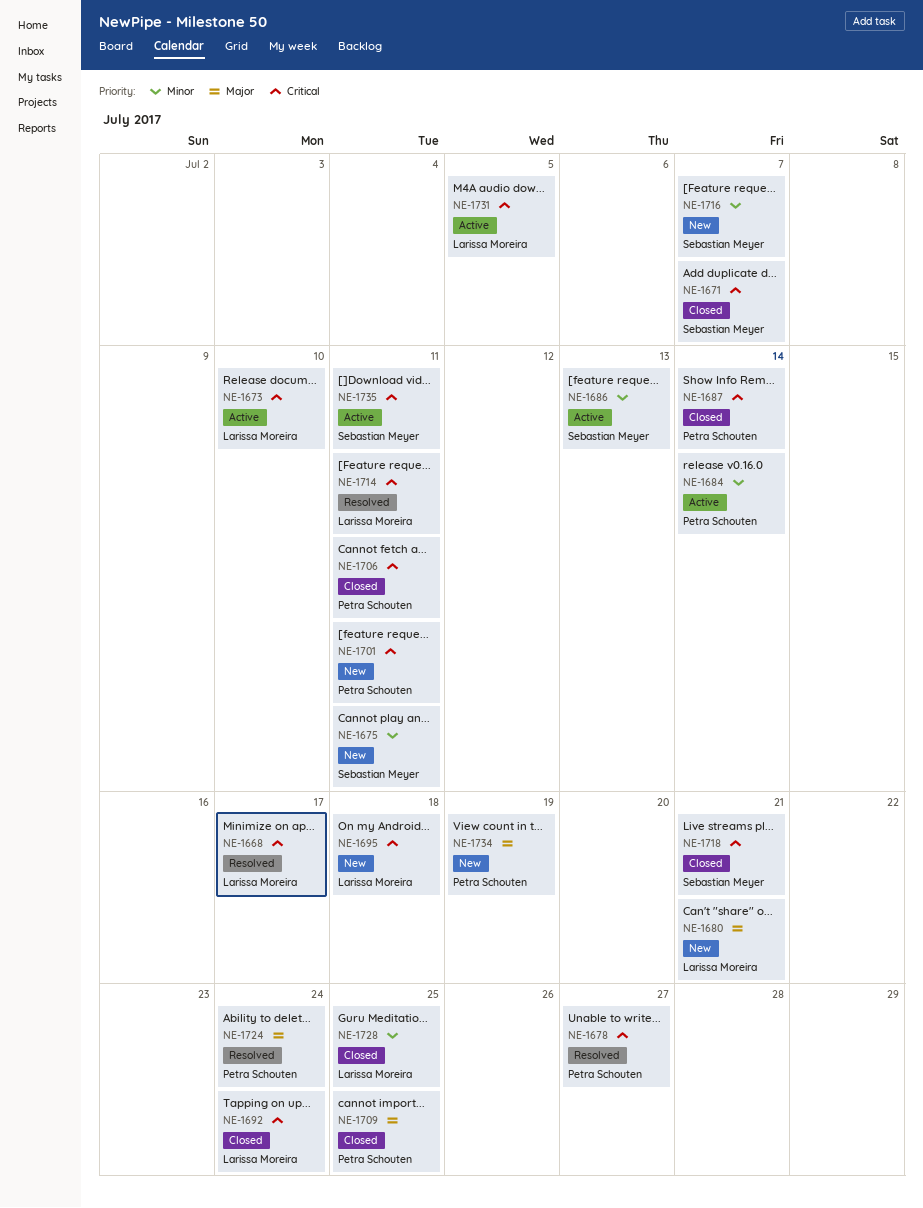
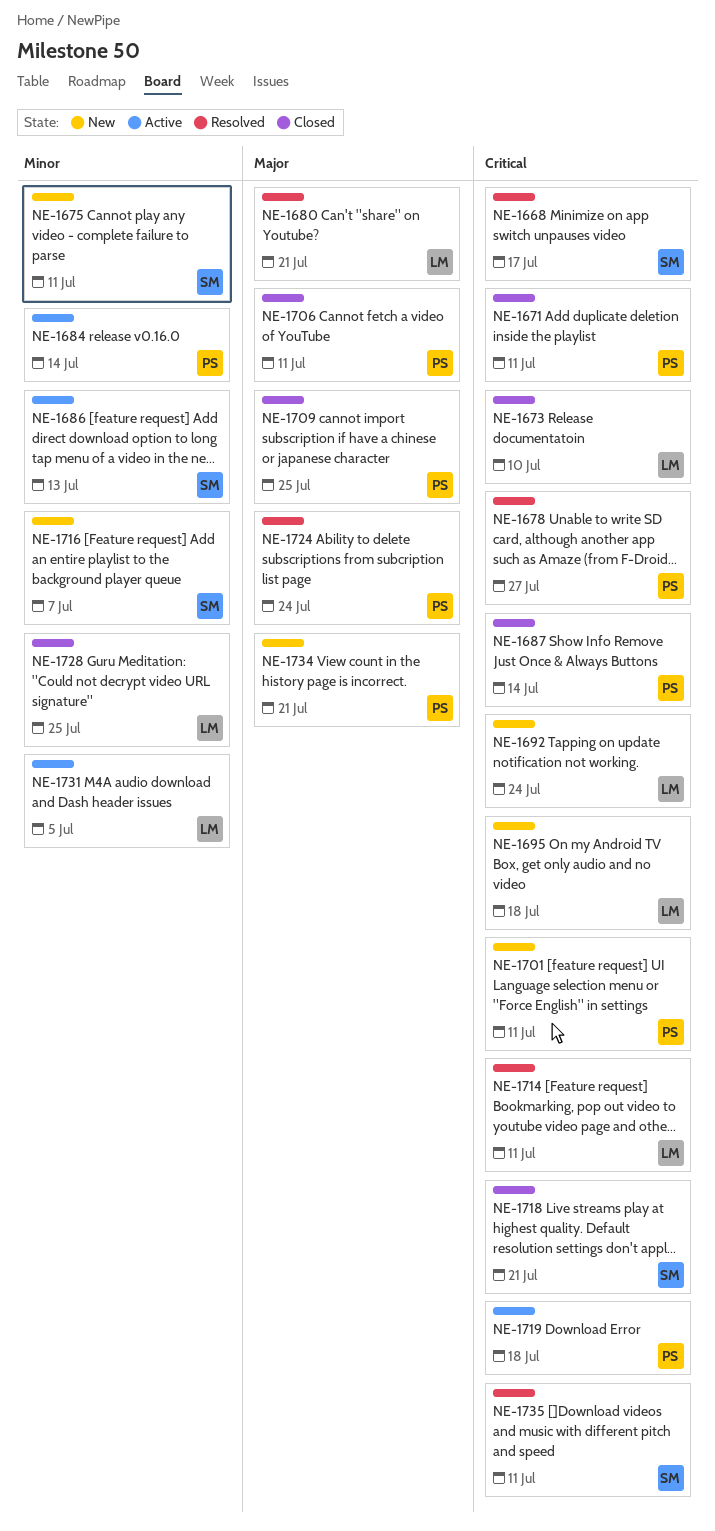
NE-1668, owner: Larissa Moreira -> Sebastian Meyer
NE-1671, owner: Sebastian Meyer -> Petra Schouten
NE-1671, due: Jul 7 -> Jul 11
NE-1673, status: Active -> Closed
NE-1680, status: New -> Resolved
NE-1692, status: Closed -> New
NE-1706, priority: Critical -> Major
NE-1719: none -> present
NE-1731, priority: Critical -> Minor
NE-1734, due: Jul 19 -> Jul 21
NE-1735, status: Active -> Resolved

